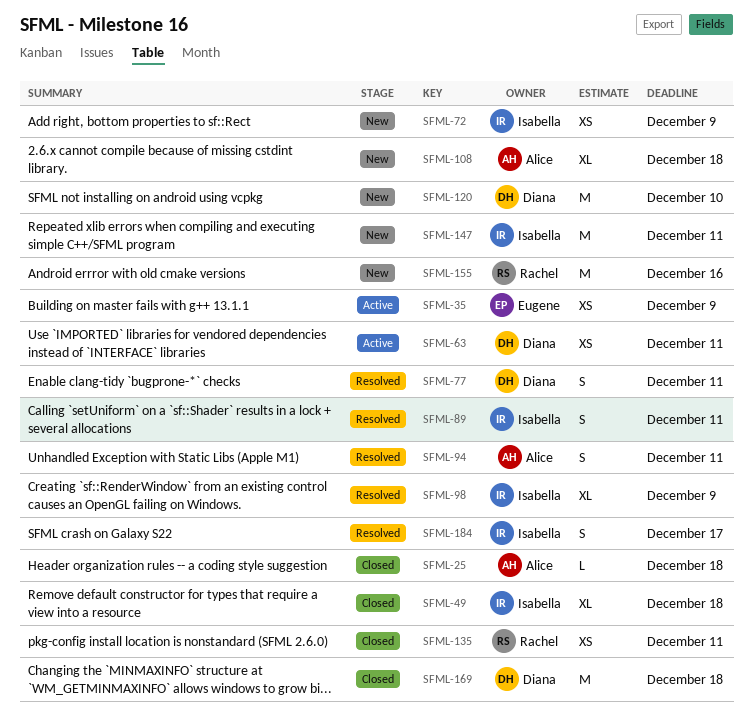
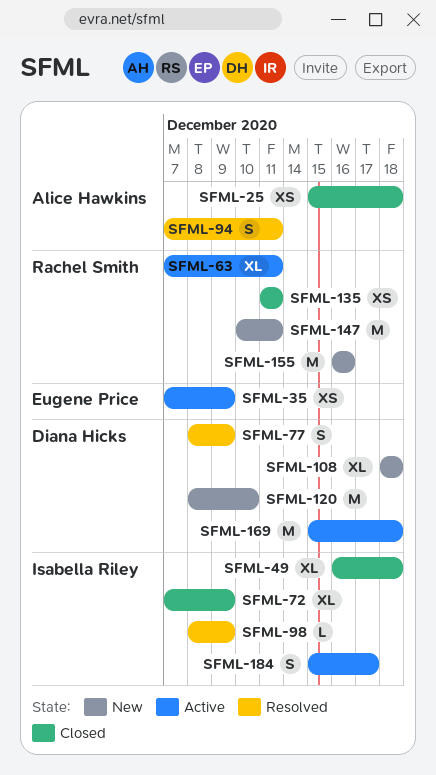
SFML-25, estimate: L -> XS
SFML-63, owner: Diana Hicks -> Rachel Smith
SFML-63, estimate: XS -> XL
SFML-72, status: New -> Closed
SFML-72, estimate: XS -> XL
SFML-77, due: Dec 11 -> Dec 9
SFML-89: present -> none
SFML-98, estimate: XL -> L
SFML-108, owner: Alice Hawkins -> Diana Hicks
SFML-147, owner: Isabella Riley -> Rachel Smith
SFML-169, status: Closed -> Active
SFML-184, status: Resolved -> Active

